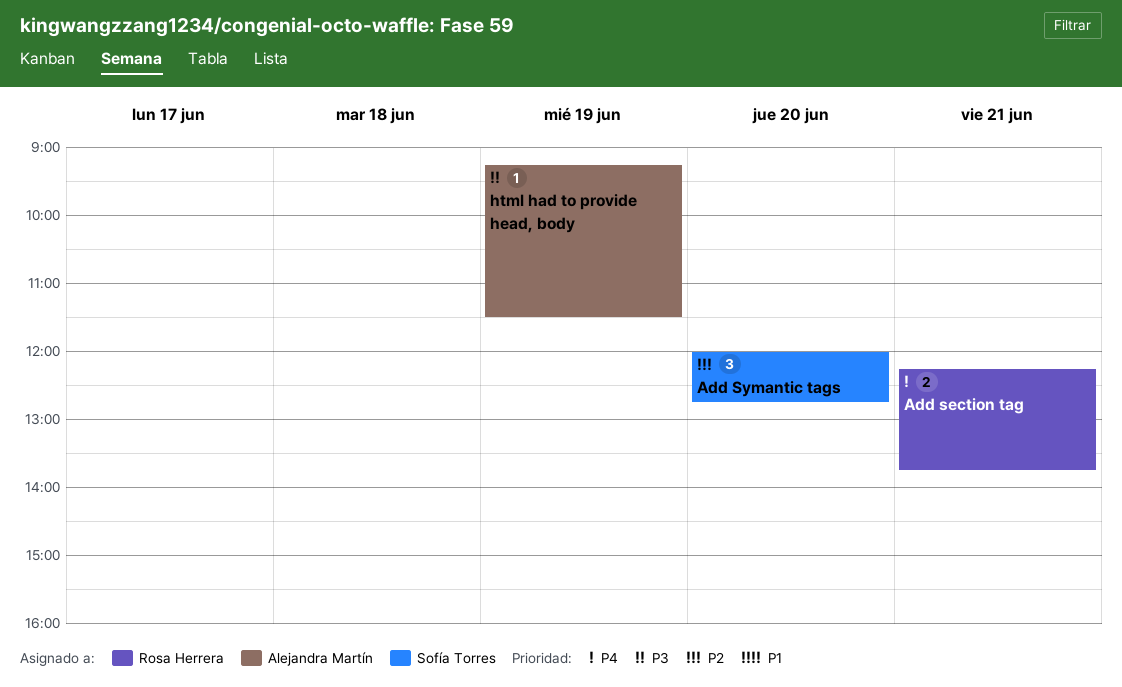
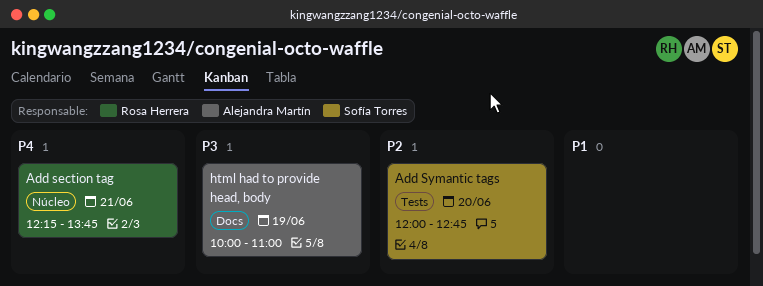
html had to provide head, body, begins: 09:15 -> 10:00
html had to provide head, body, ends: 11:30 -> 11:00

